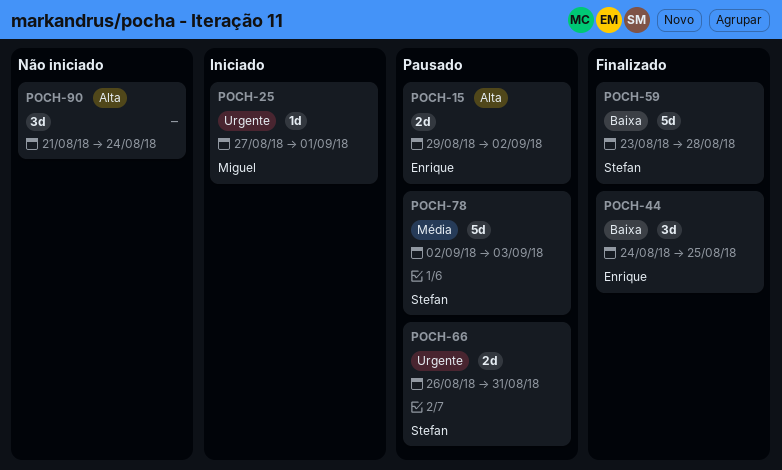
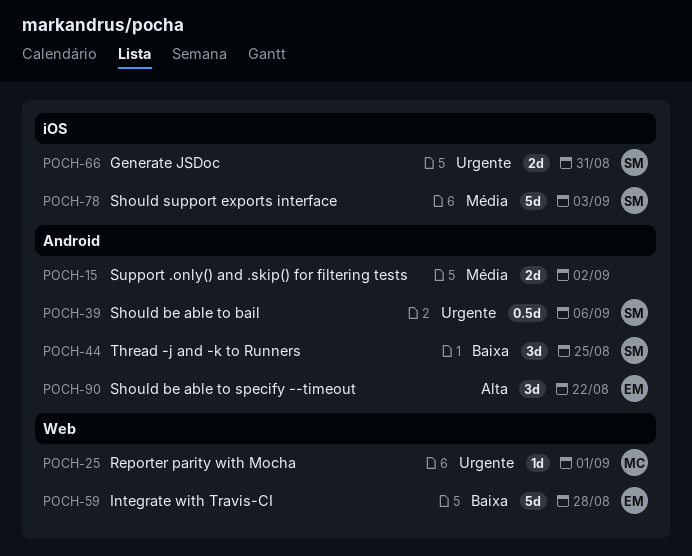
POCH-15, owner: Enrique -> none
POCH-15, priority: Alta -> Média
POCH-39: none -> present
POCH-44, owner: Enrique -> Stefan
POCH-59, owner: Stefan -> Enrique
POCH-90, owner: none -> Enrique
POCH-90, due: Aug 24 -> Aug 22

